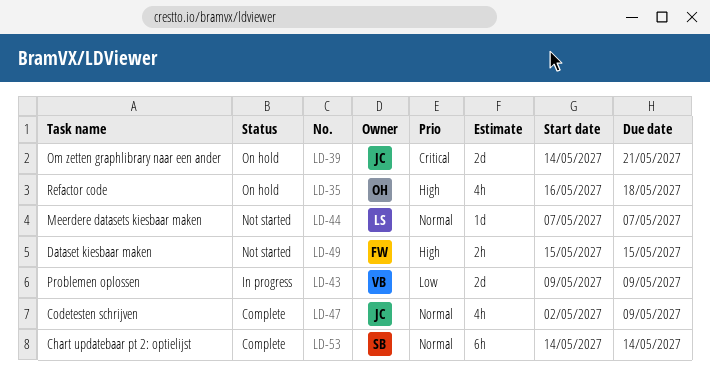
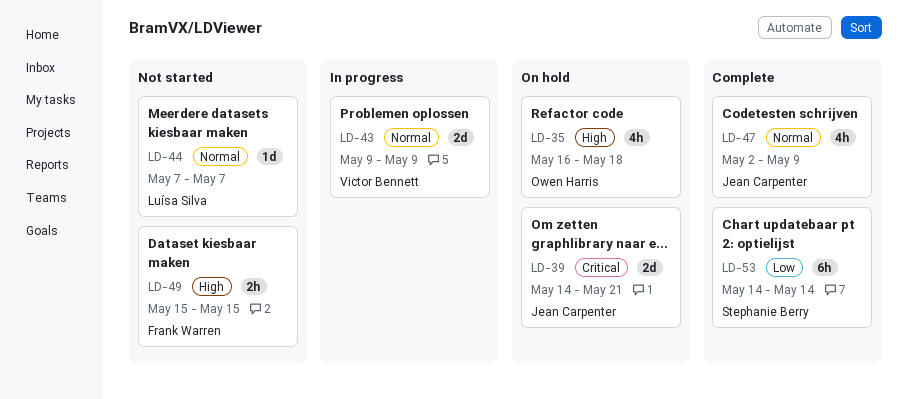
LD-43, priority: Low -> Normal
LD-53, priority: Normal -> Low

